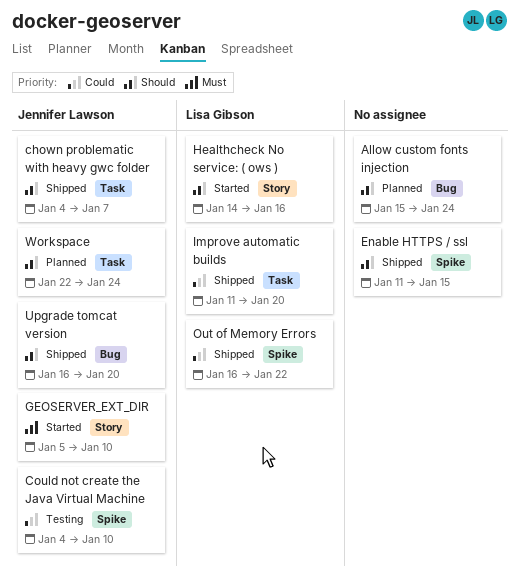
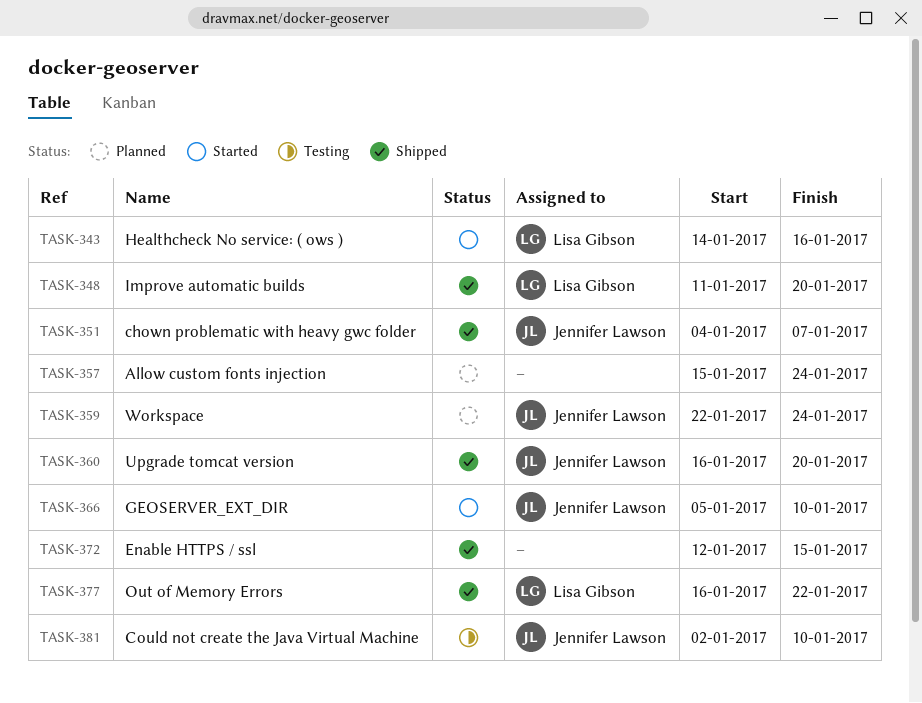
Could not create the Java Virtual Machine, start: Jan 4 -> Jan 2
Enable HTTPS / ssl, start: Jan 11 -> Jan 12

